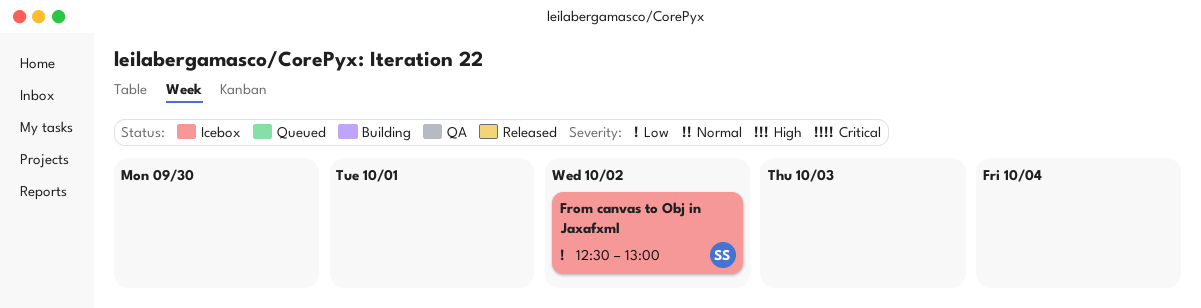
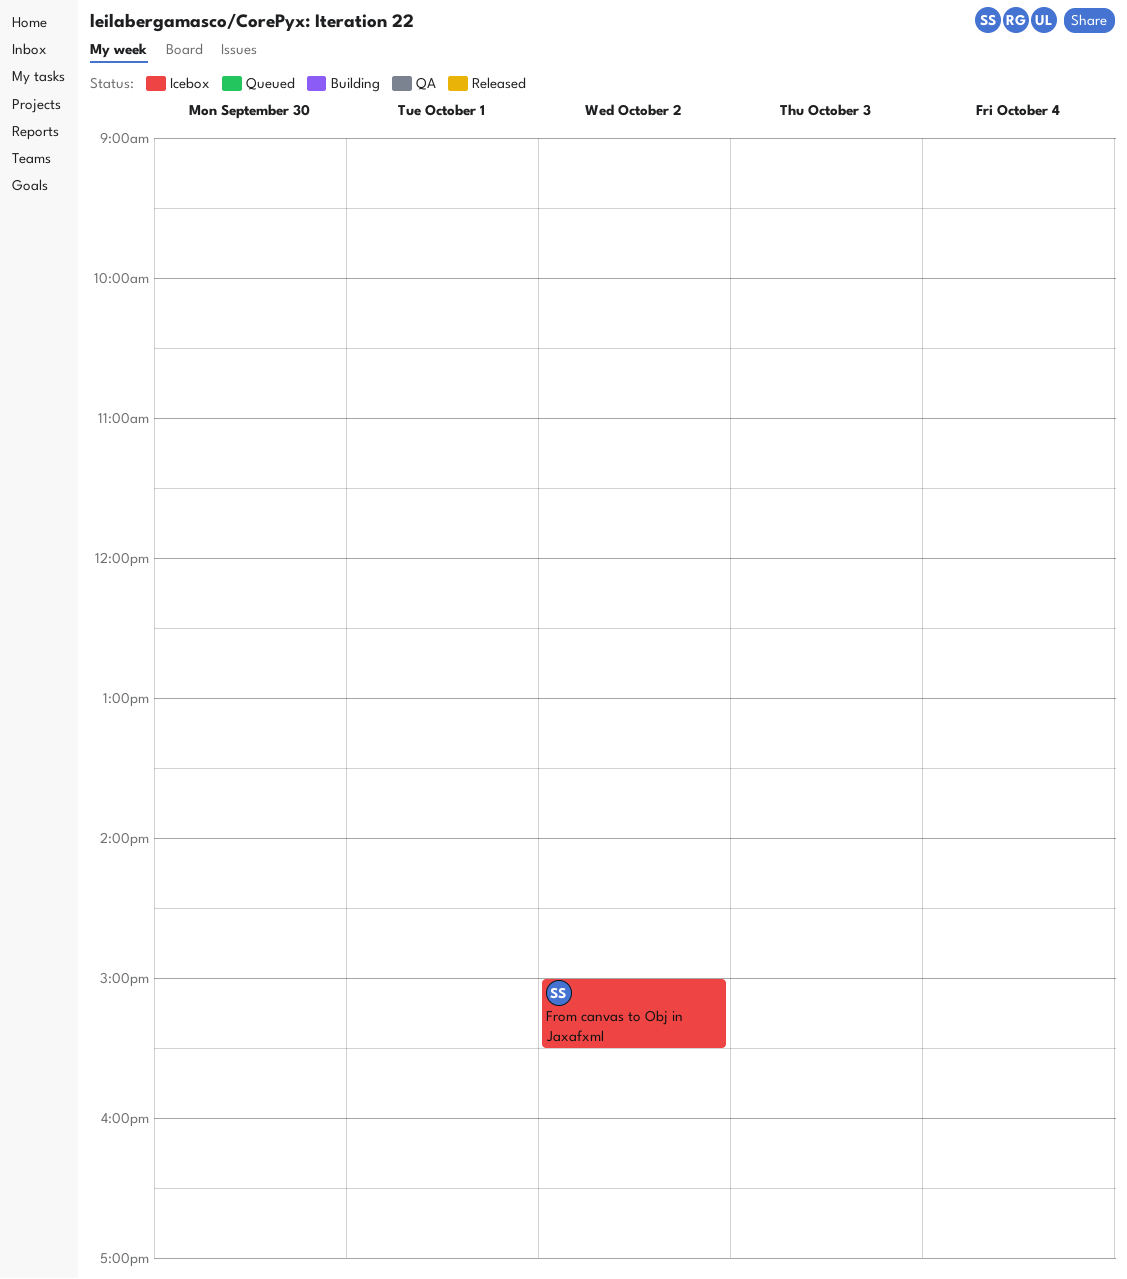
From canvas to Obj in Jaxafxml, begins: 12:30 -> 15:00
From canvas to Obj in Jaxafxml, ends: 13:00 -> 15:30

